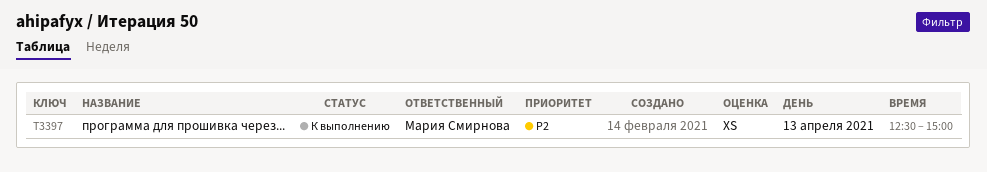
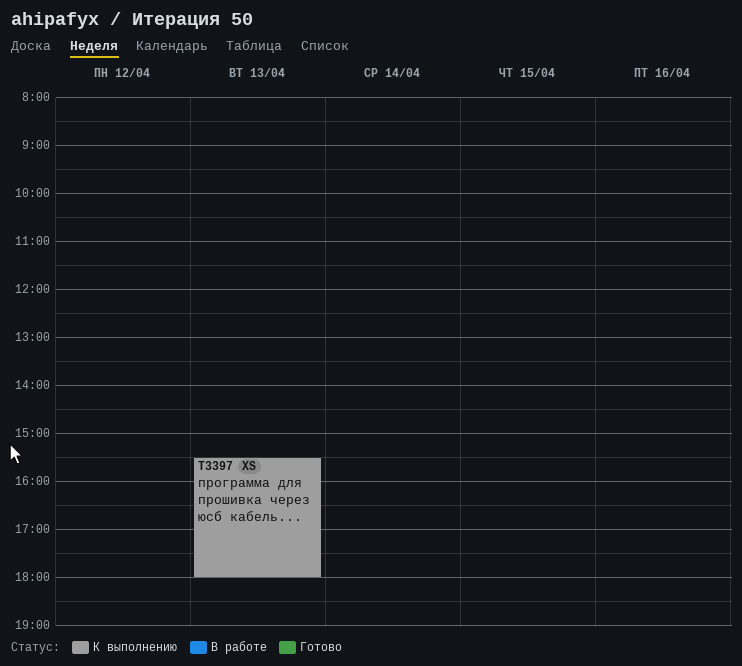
T3397, begins: 12:30 -> 15:30
T3397, ends: 15:00 -> 18:00

